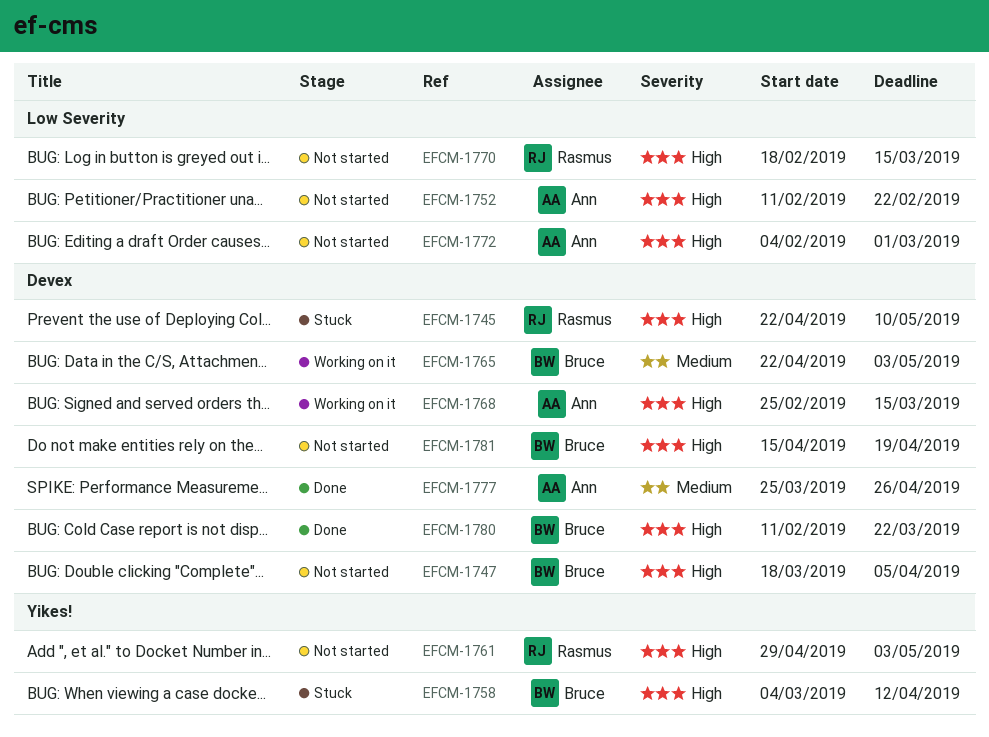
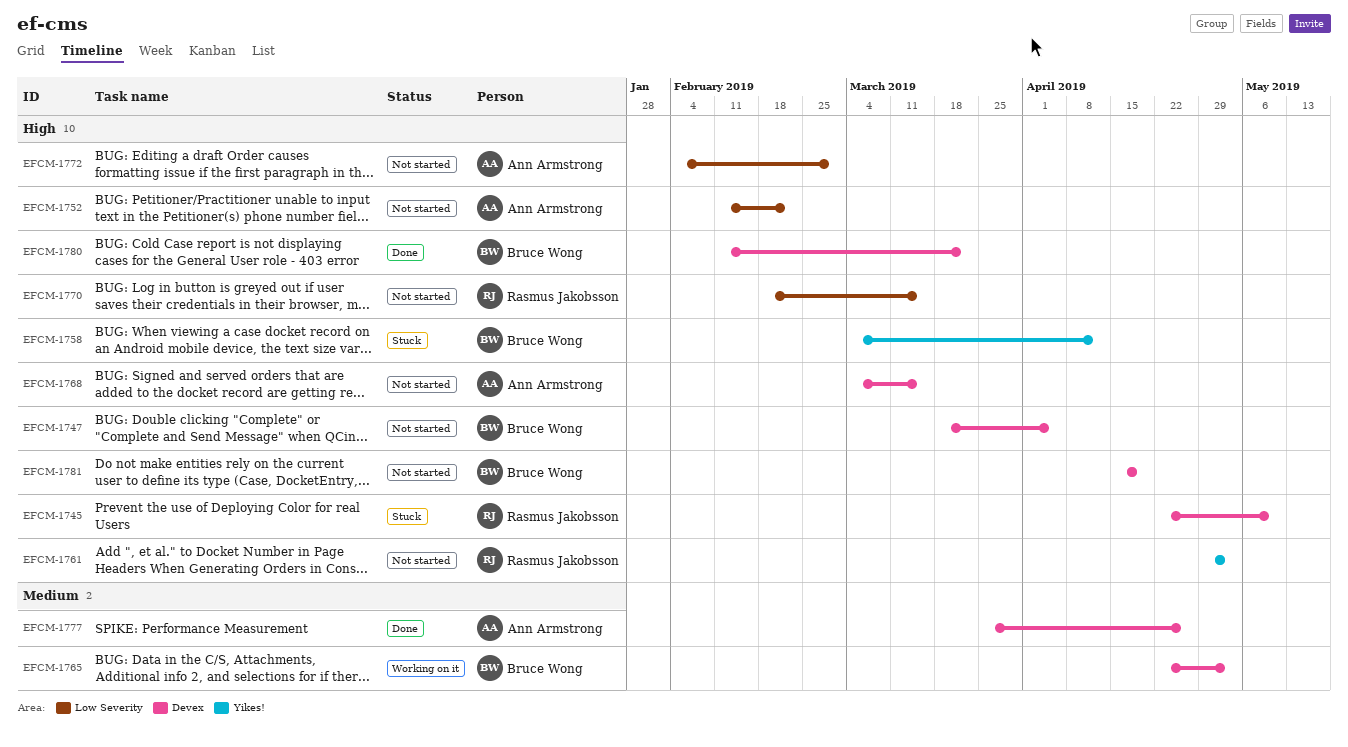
EFCM-1768, status: Working on it -> Not started
EFCM-1768, start: Feb 25 -> Mar 4

